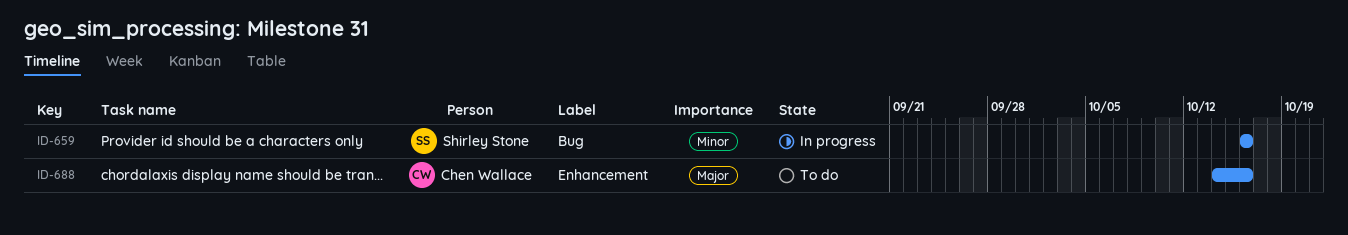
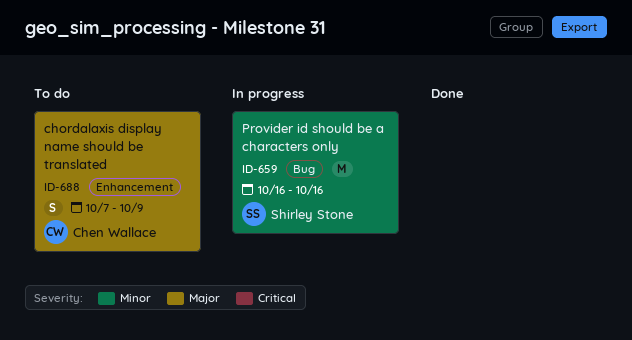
ID-688, start: Oct 14 -> Oct 7
ID-688, due: Oct 16 -> Oct 9

